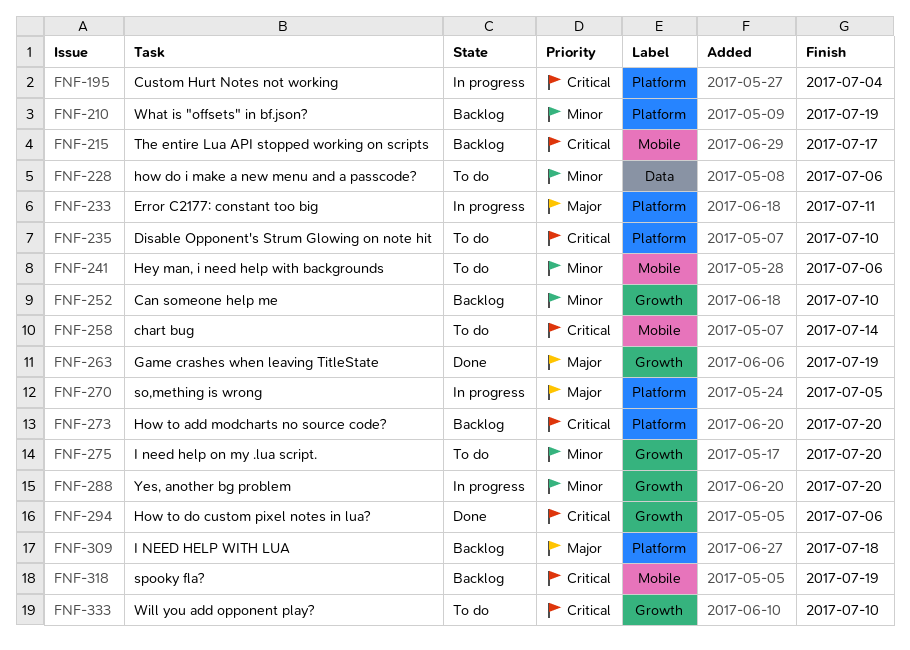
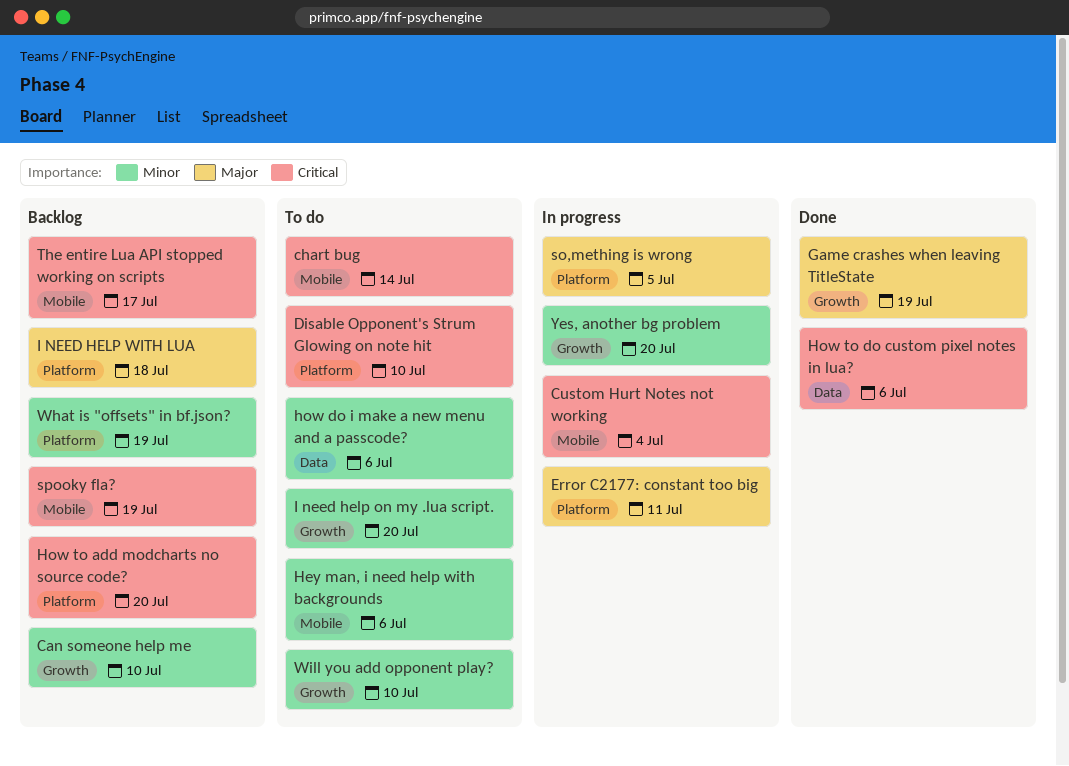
Custom Hurt Notes not working, label: Platform -> Mobile
How to do custom pixel notes in lua?, label: Growth -> Data
Will you add opponent play?, priority: Critical -> Minor

